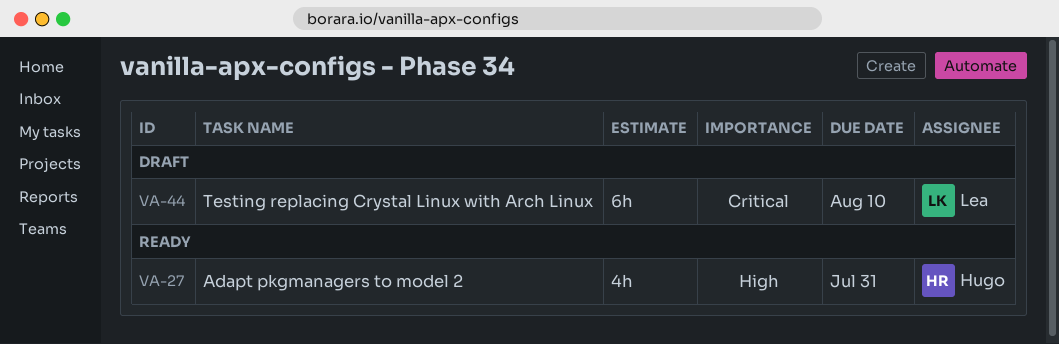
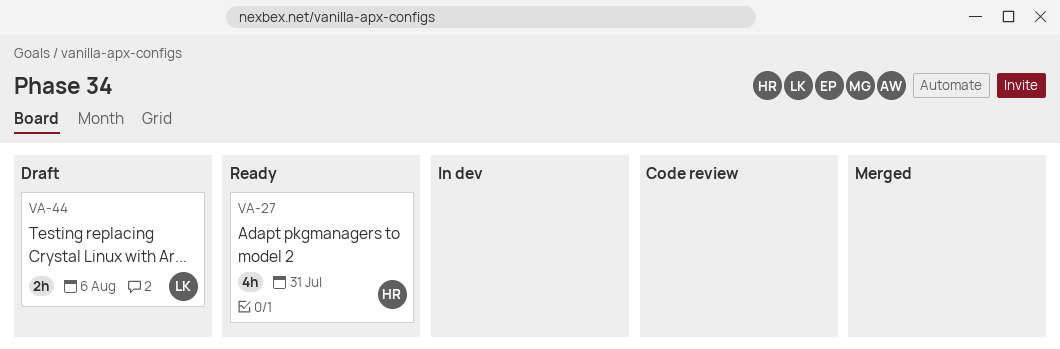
VA-44, estimate: 6h -> 2h
VA-44, due: Aug 10 -> Aug 6

